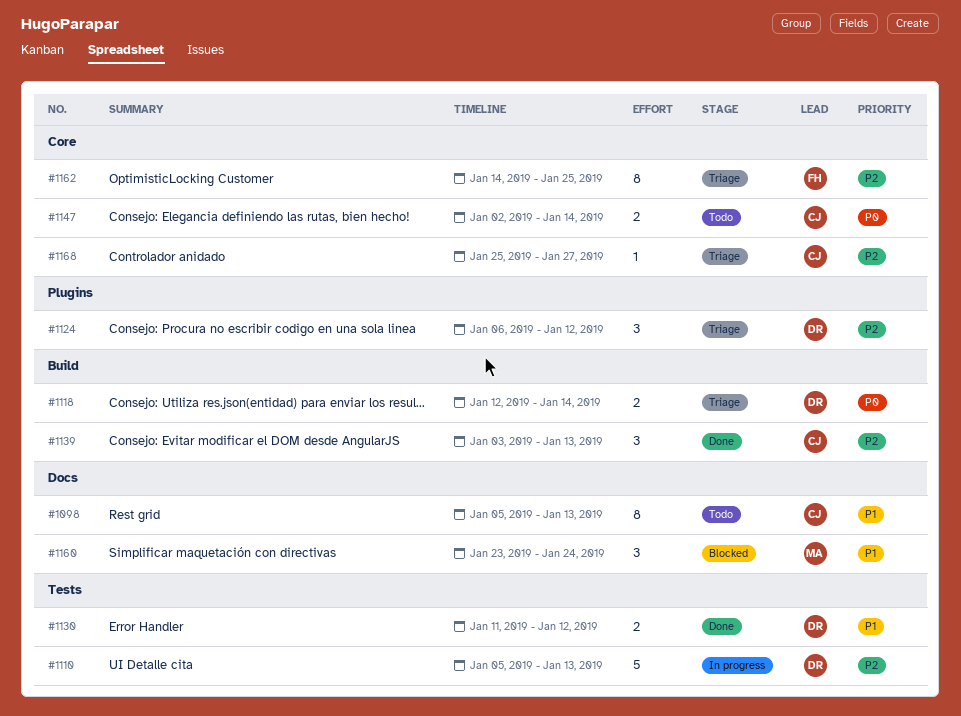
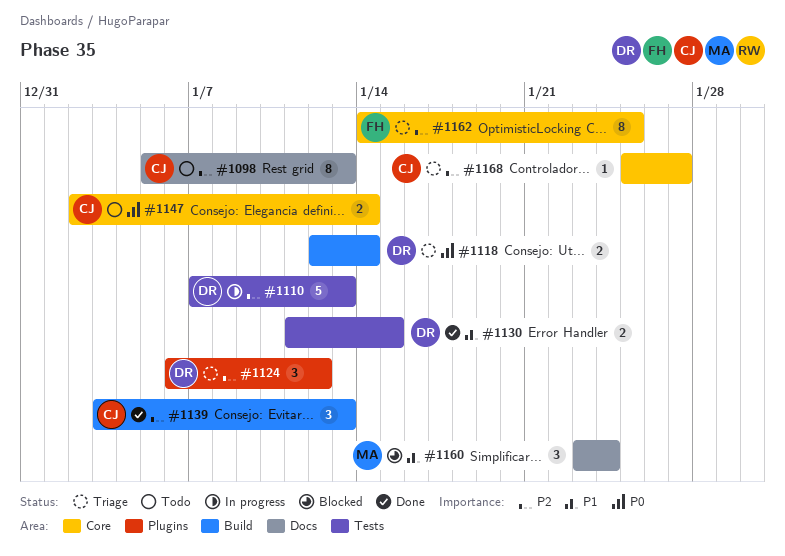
#1098, priority: P1 -> P2
#1110, start: Jan 5 -> Jan 7
#1130, due: Jan 12 -> Jan 15

